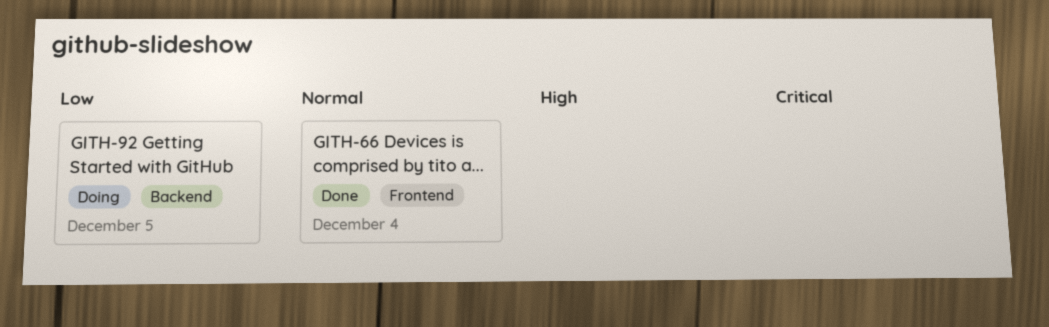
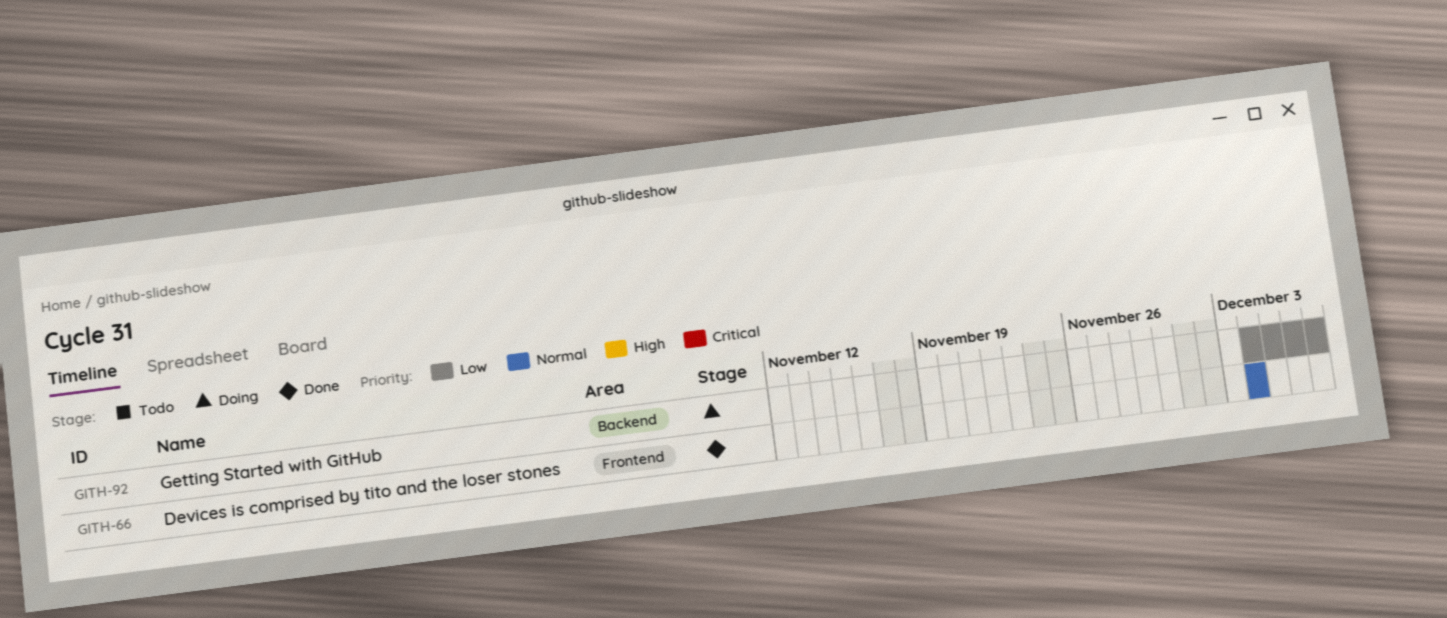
GITH-92, due: Dec 5 -> Dec 7

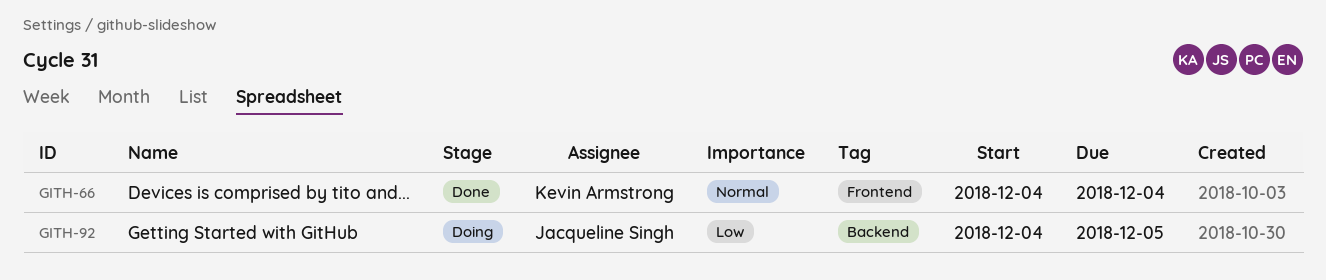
GITH-92, due: Dec 7 -> Dec 5

